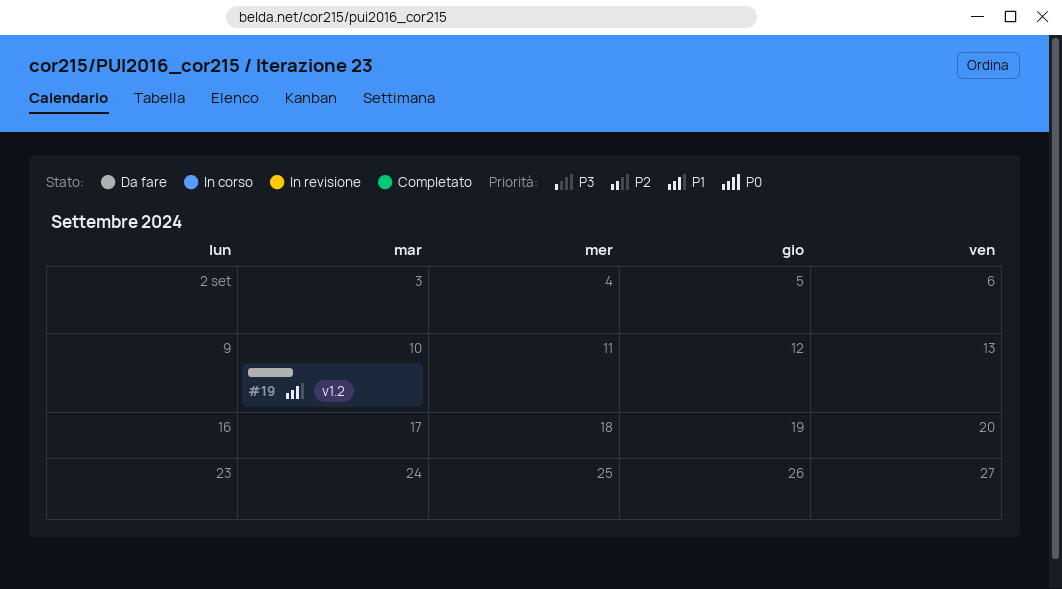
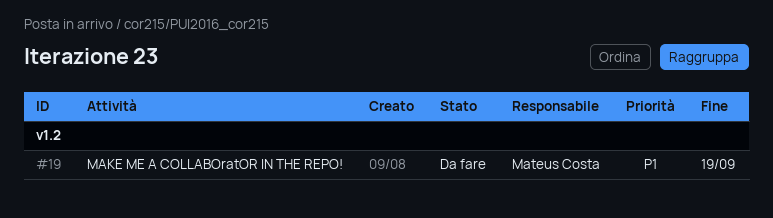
#19, due: Sep 10 -> Sep 19

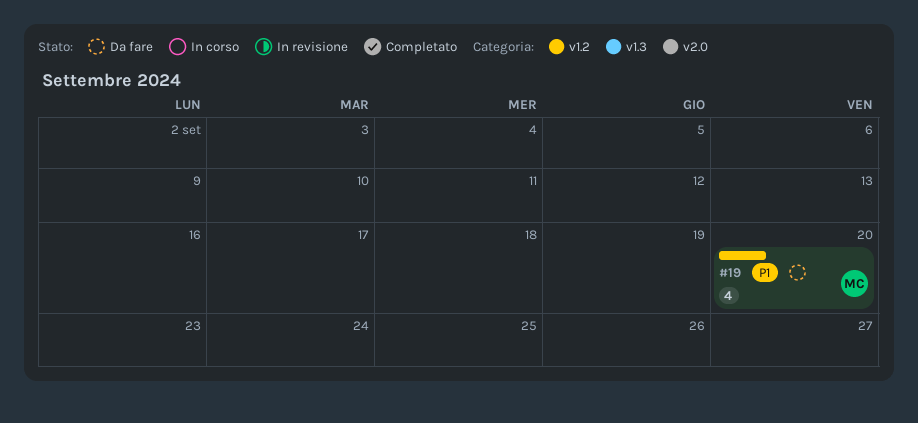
#19, due: Sep 19 -> Sep 20

